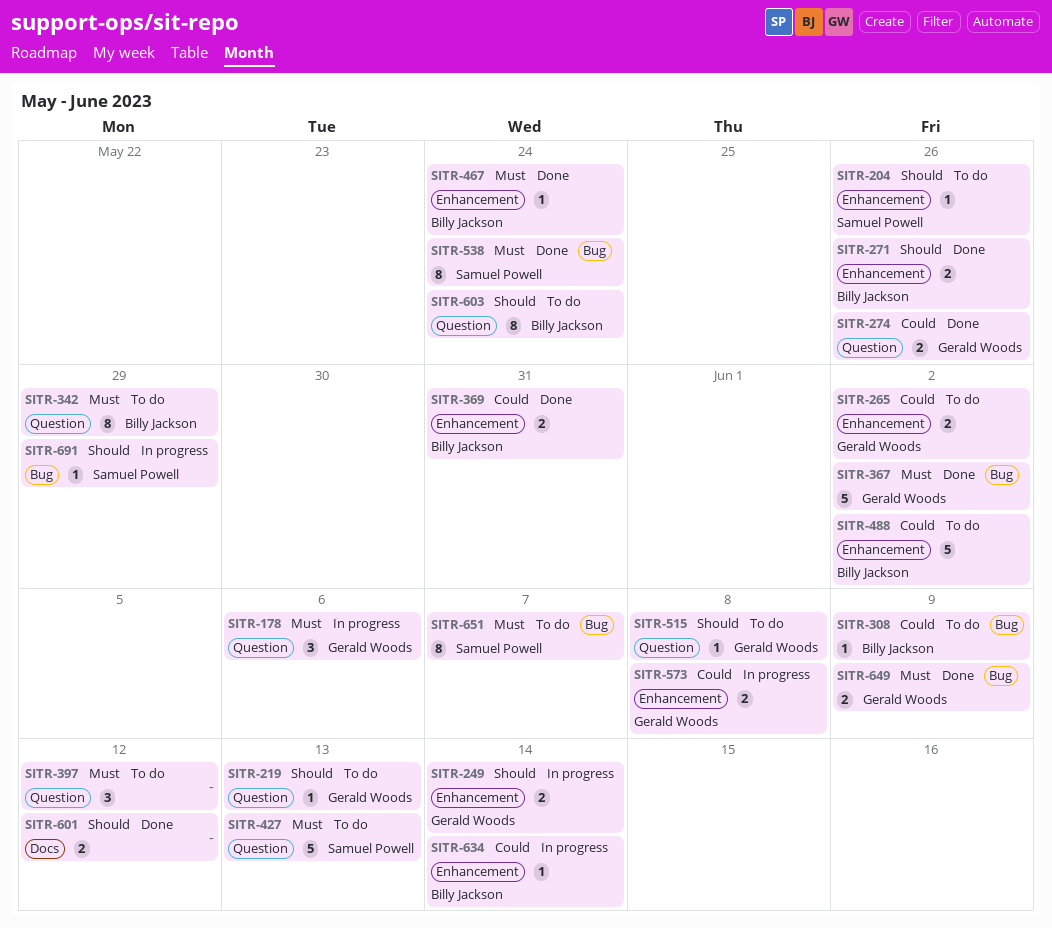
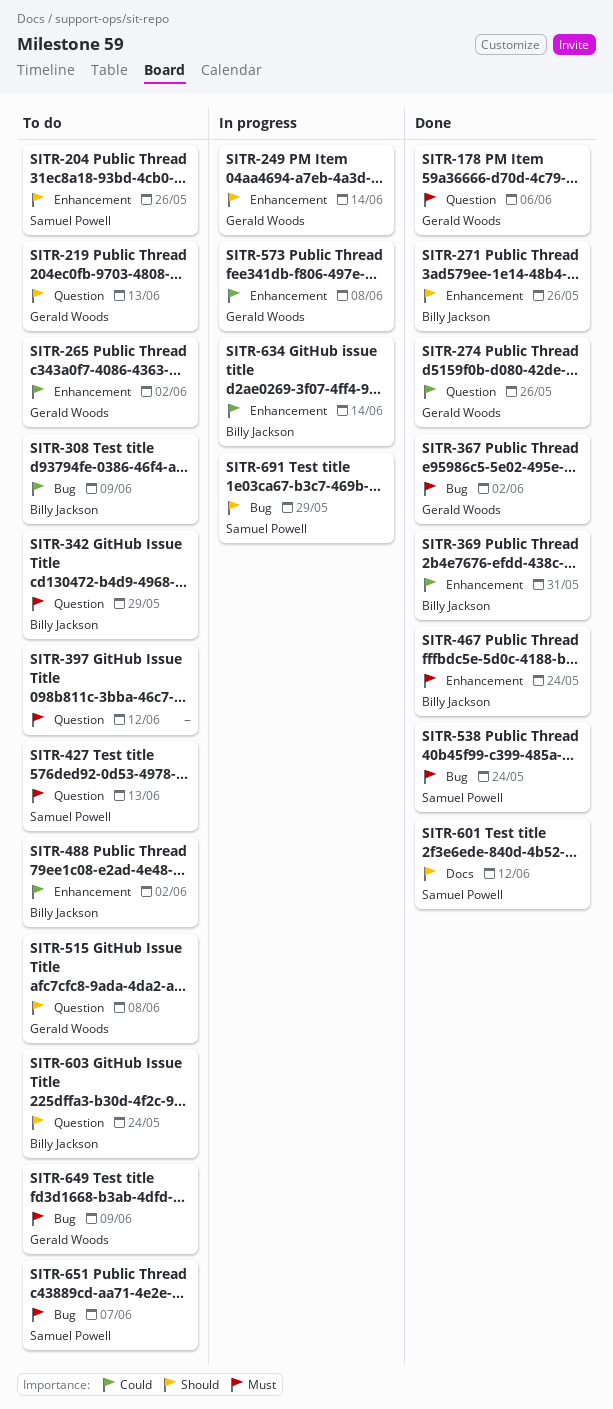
SITR-178, status: In progress -> Done
SITR-601, owner: none -> Samuel Powell
SITR-649, status: Done -> To do

